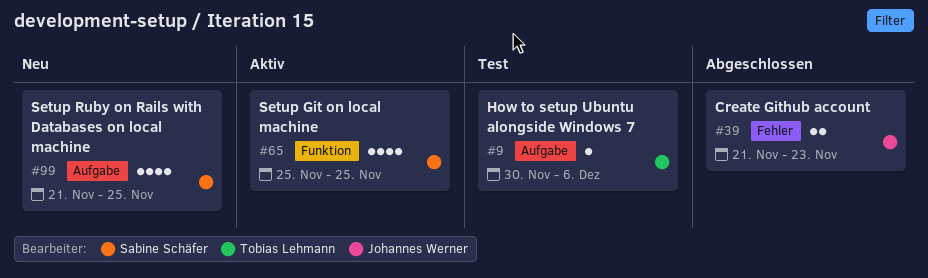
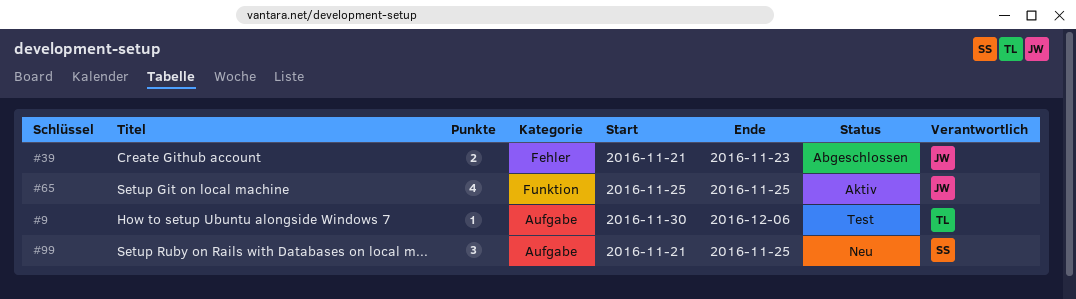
#65, owner: Sabine Schäfer -> Johannes Werner
#99, estimate: 4 -> 3

